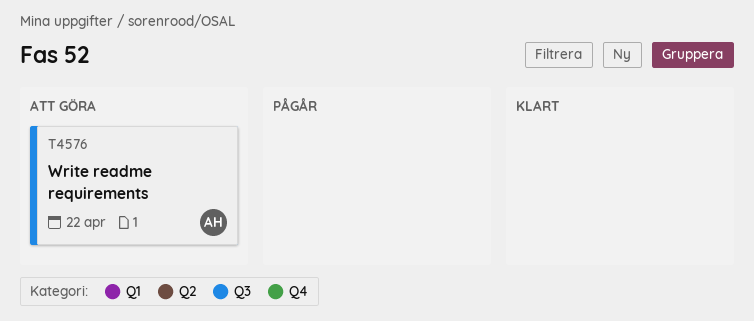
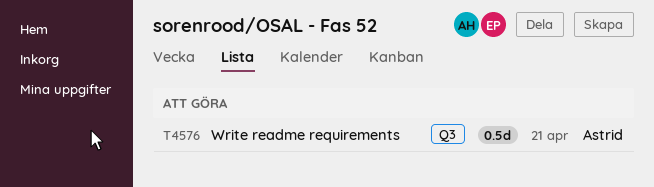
T4576, due: Apr 22 -> Apr 21

